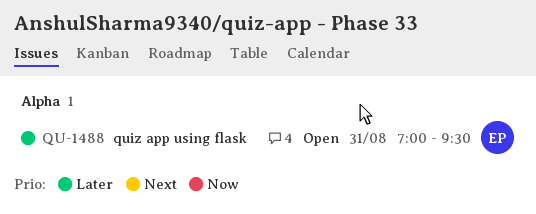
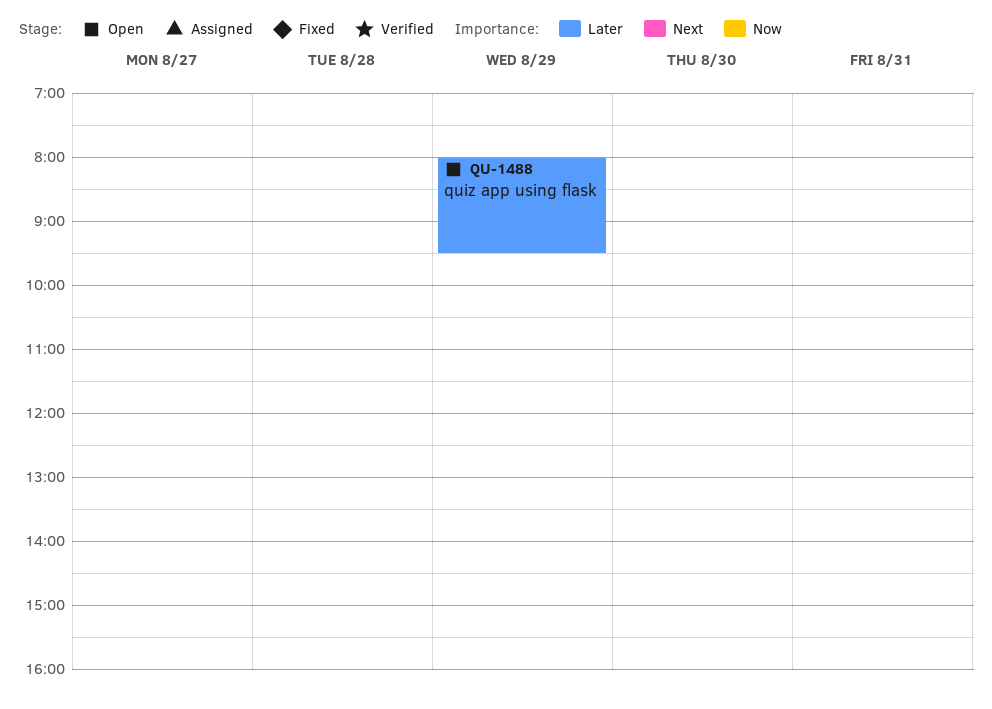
QU-1488, day: Aug 31 -> Aug 29
QU-1488, begins: 07:00 -> 08:00

